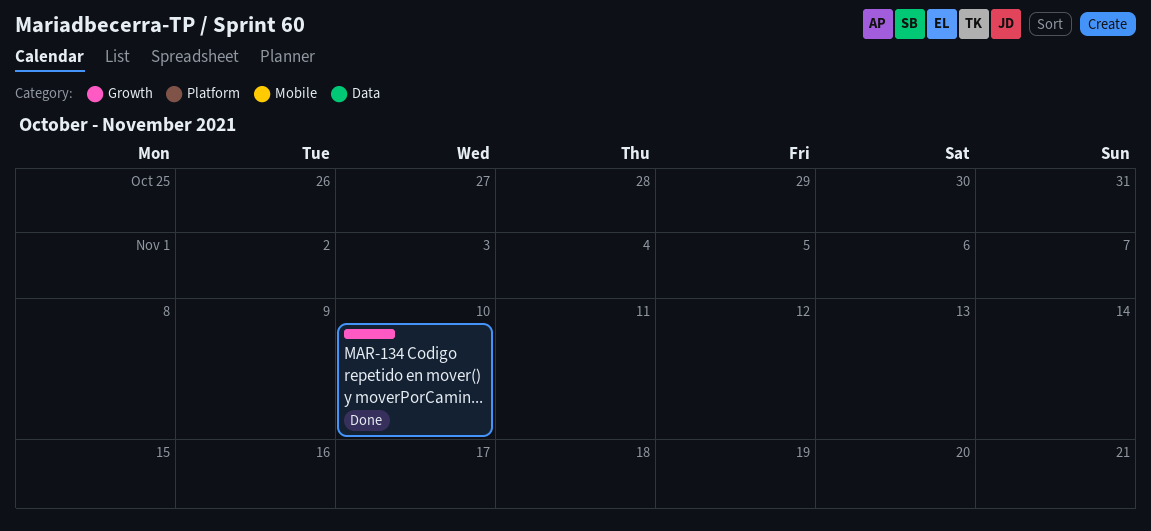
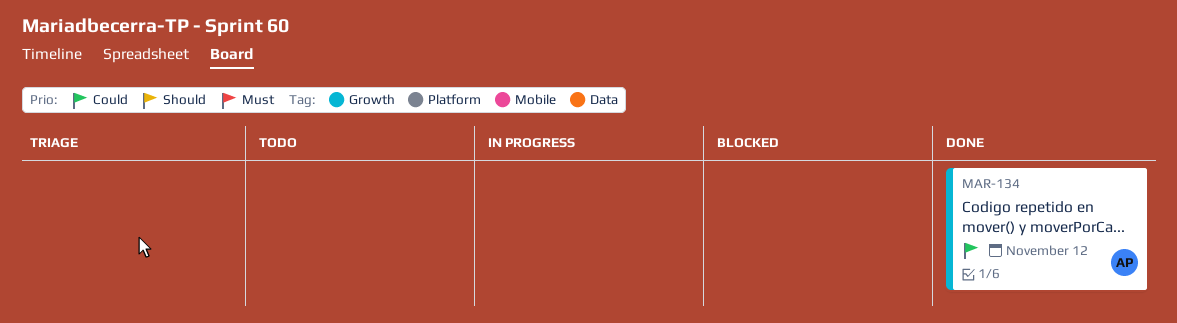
MAR-134, due: Nov 10 -> Nov 12

